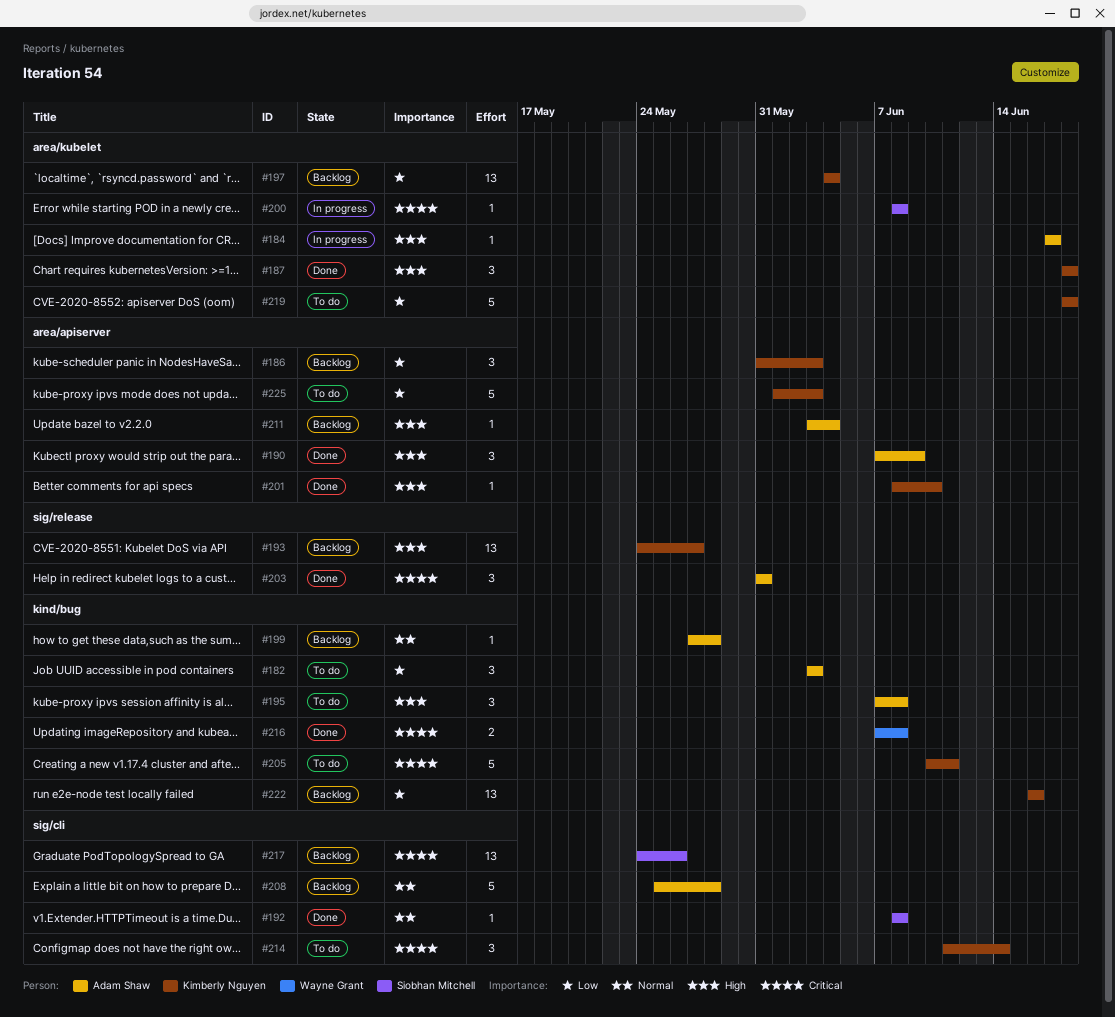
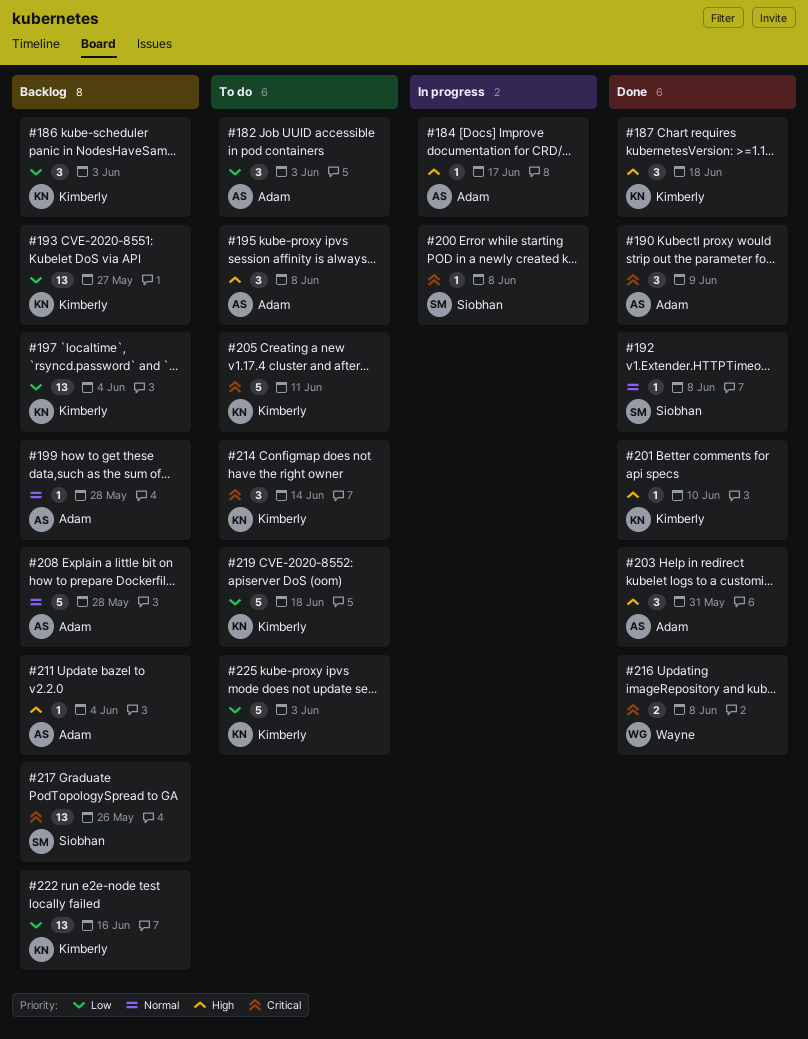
#190, priority: High -> Critical
#193, priority: High -> Low
#203, priority: Critical -> High

